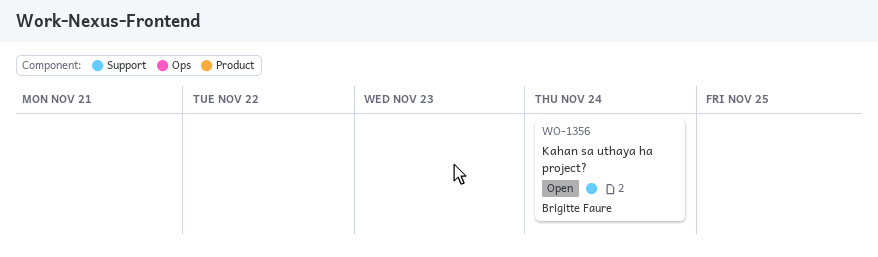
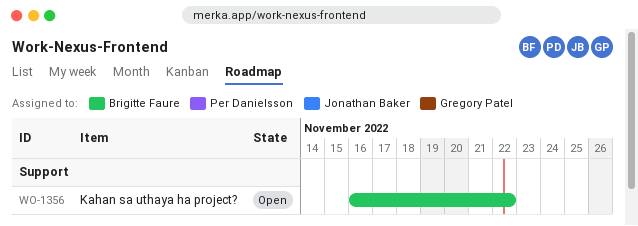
WO-1356, due: Nov 24 -> Nov 22

